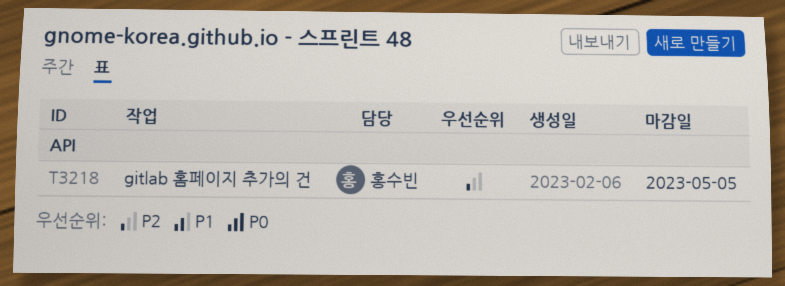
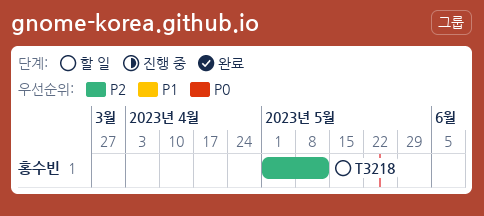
T3218, due: May 5 -> May 12

